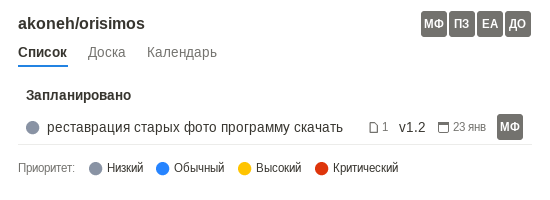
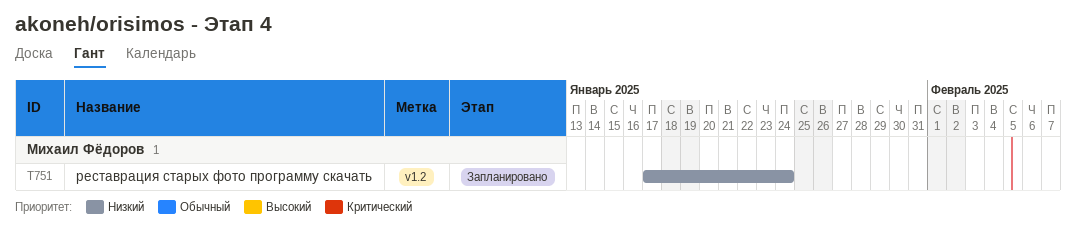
реставрация старых фото программу скачать, due: Jan 23 -> Jan 24

